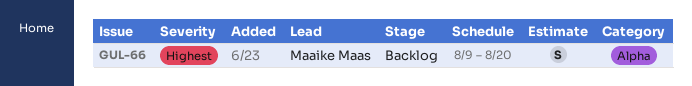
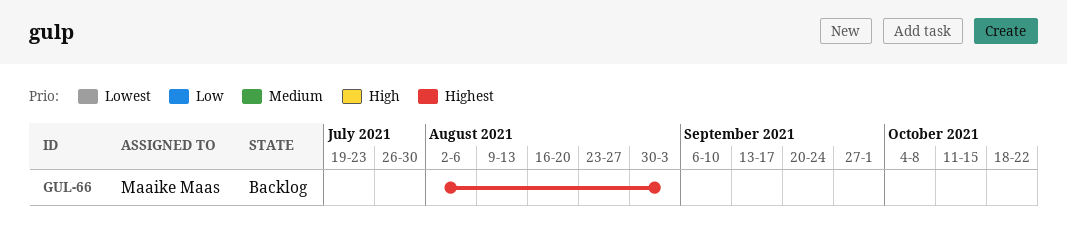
GUL-66, start: Aug 9 -> Aug 2
GUL-66, due: Aug 20 -> Sep 3

